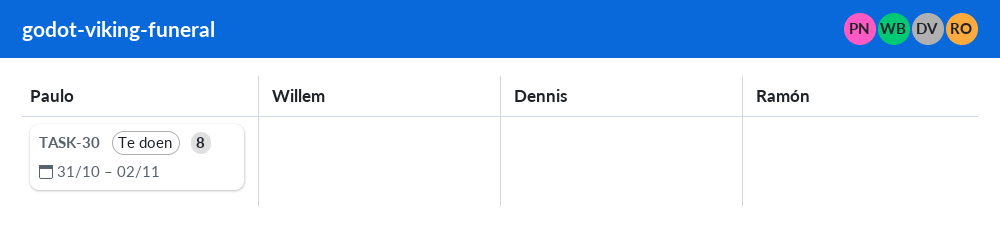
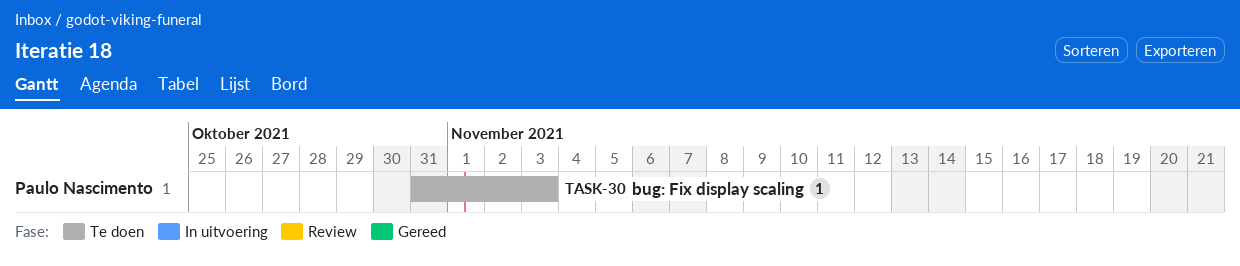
TASK-30, estimate: 8 -> 1
TASK-30, due: Nov 2 -> Nov 3

